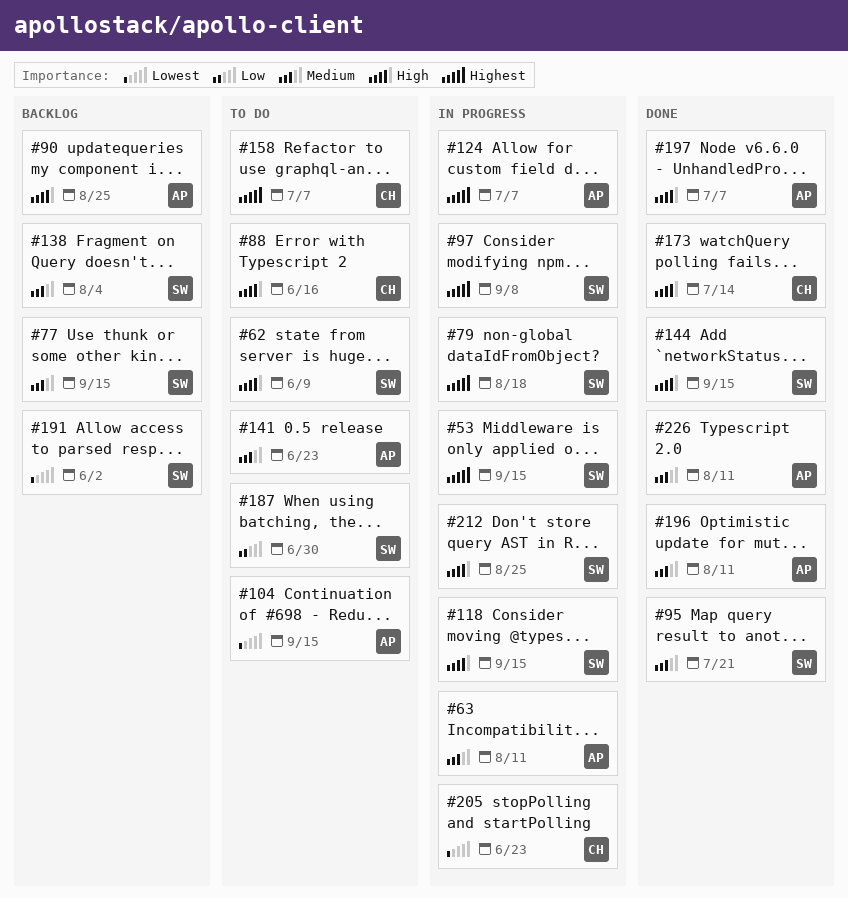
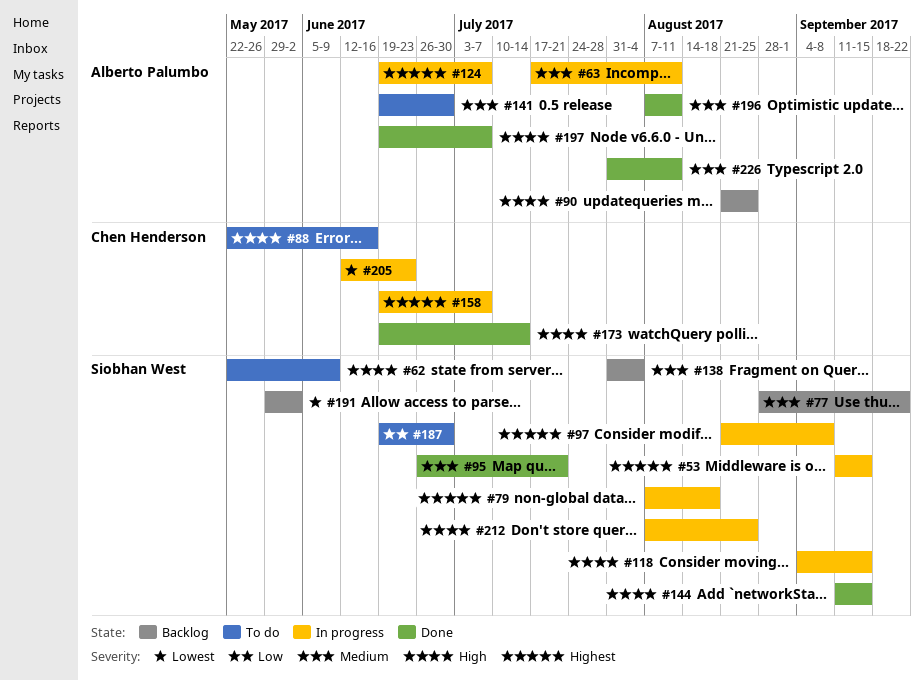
#77, due: Sep 15 -> Sep 22
#104: present -> none
#141, due: Jun 23 -> Jun 30
#158, status: To do -> In progress

